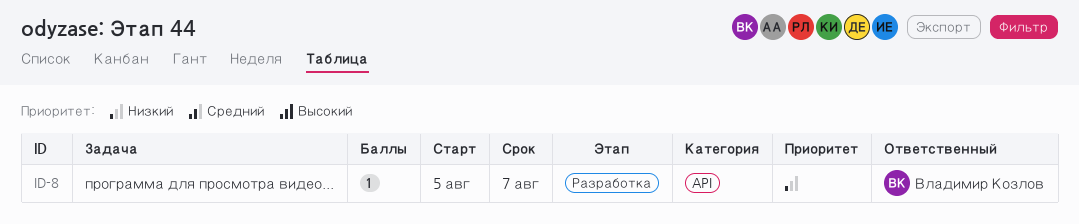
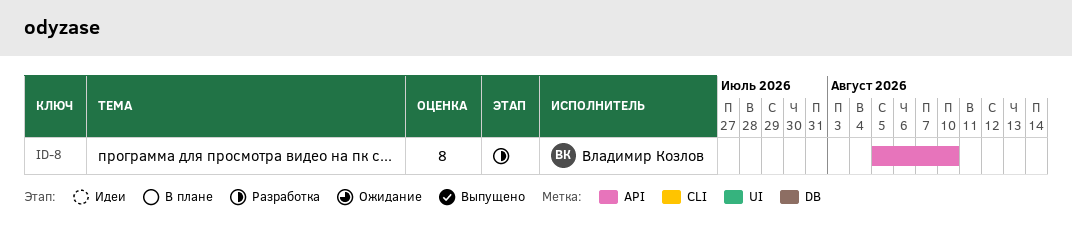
ID-8, estimate: 1 -> 8
ID-8, due: Aug 7 -> Aug 10

